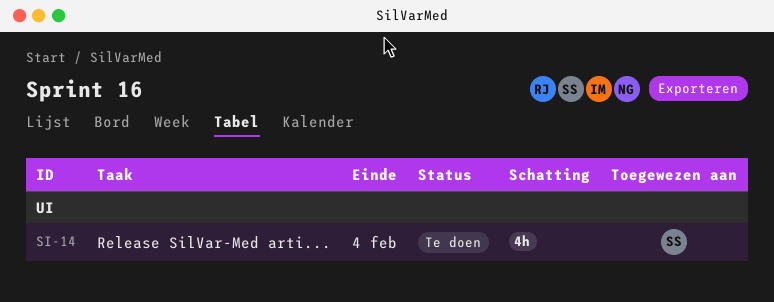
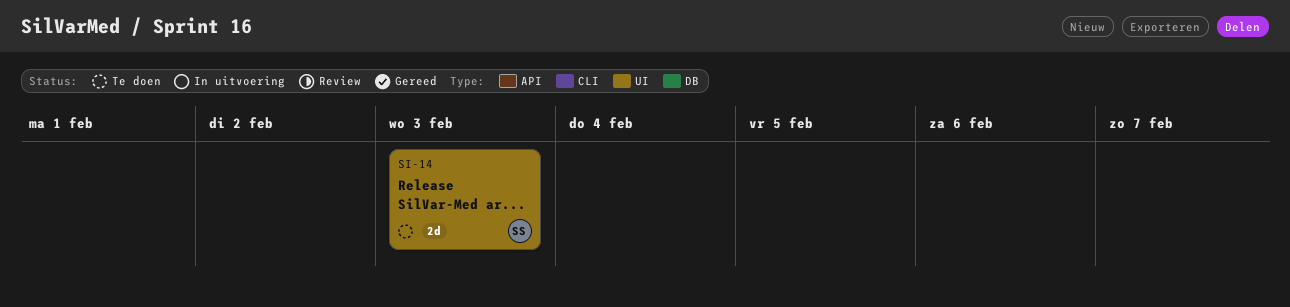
SI-14, estimate: 4h -> 2d
SI-14, due: Feb 4 -> Feb 3

